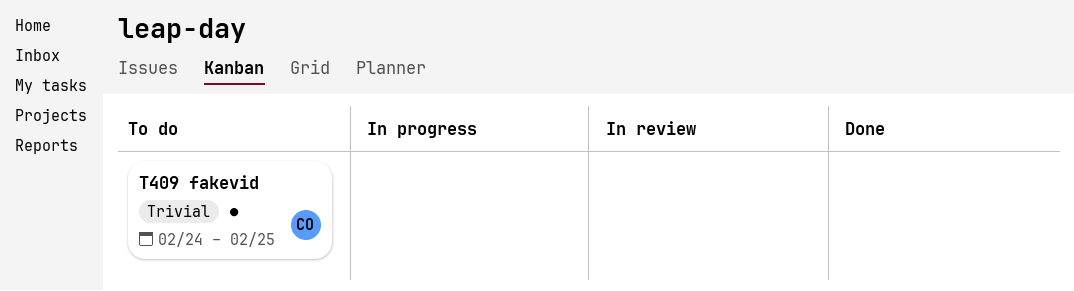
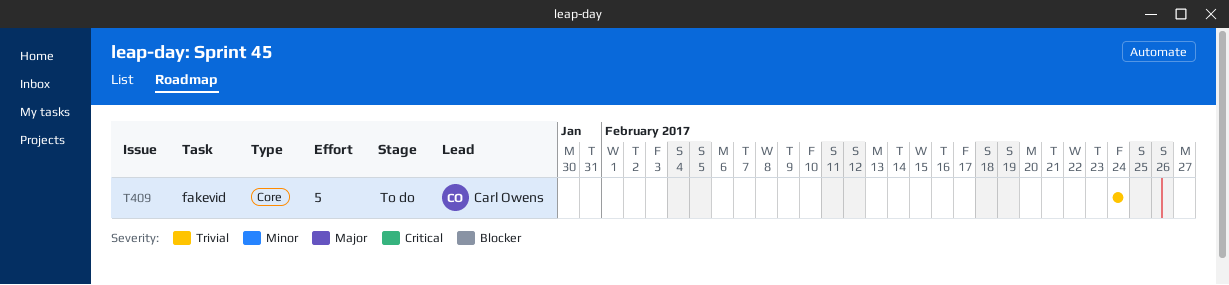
T409, estimate: 1 -> 5
T409, due: Feb 25 -> Feb 24

